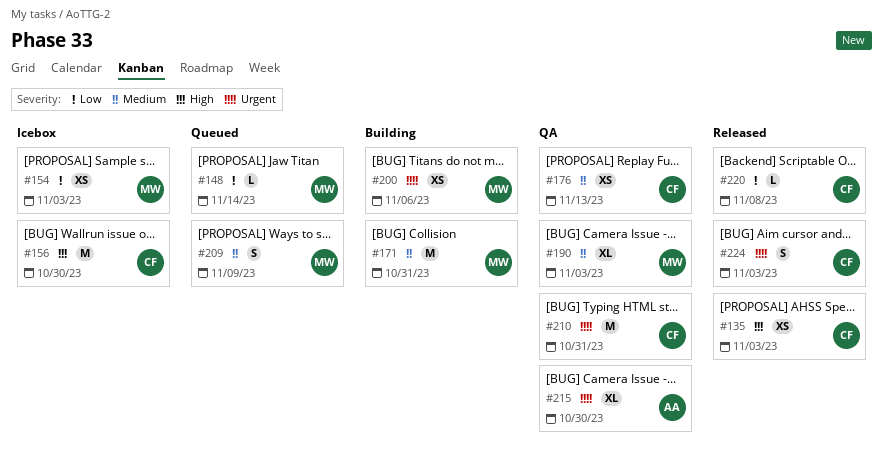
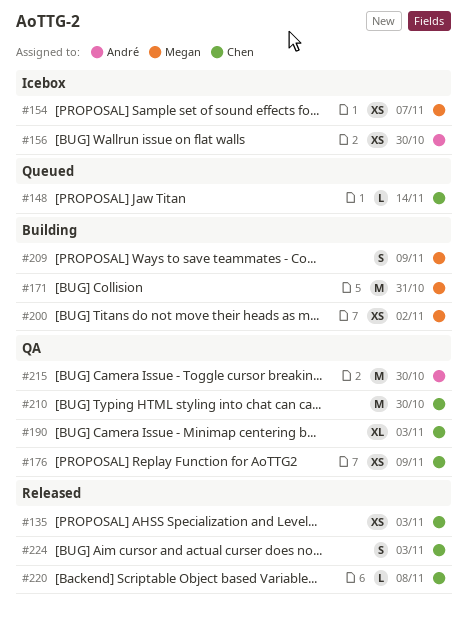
#148, owner: Megan -> Chen
#154, due: Nov 3 -> Nov 7
#156, owner: Chen -> André
#156, estimate: M -> XS
#176, due: Nov 13 -> Nov 9
#190, owner: Megan -> Chen
#200, due: Nov 6 -> Nov 2
#209, status: Queued -> Building
#210, due: Oct 31 -> Oct 30
#215, estimate: XL -> M

